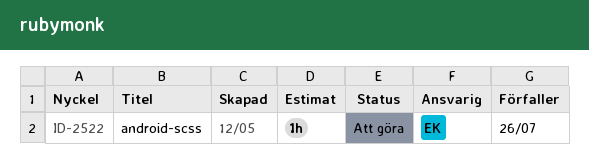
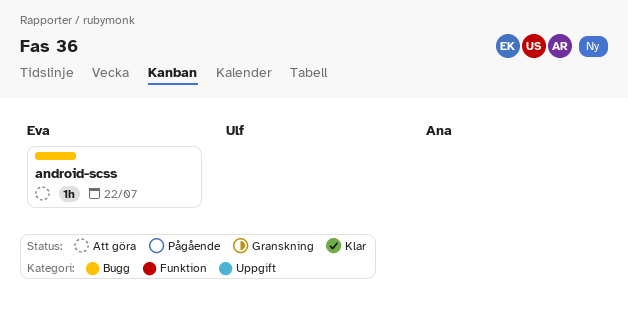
android-scss, due: Jul 26 -> Jul 22

